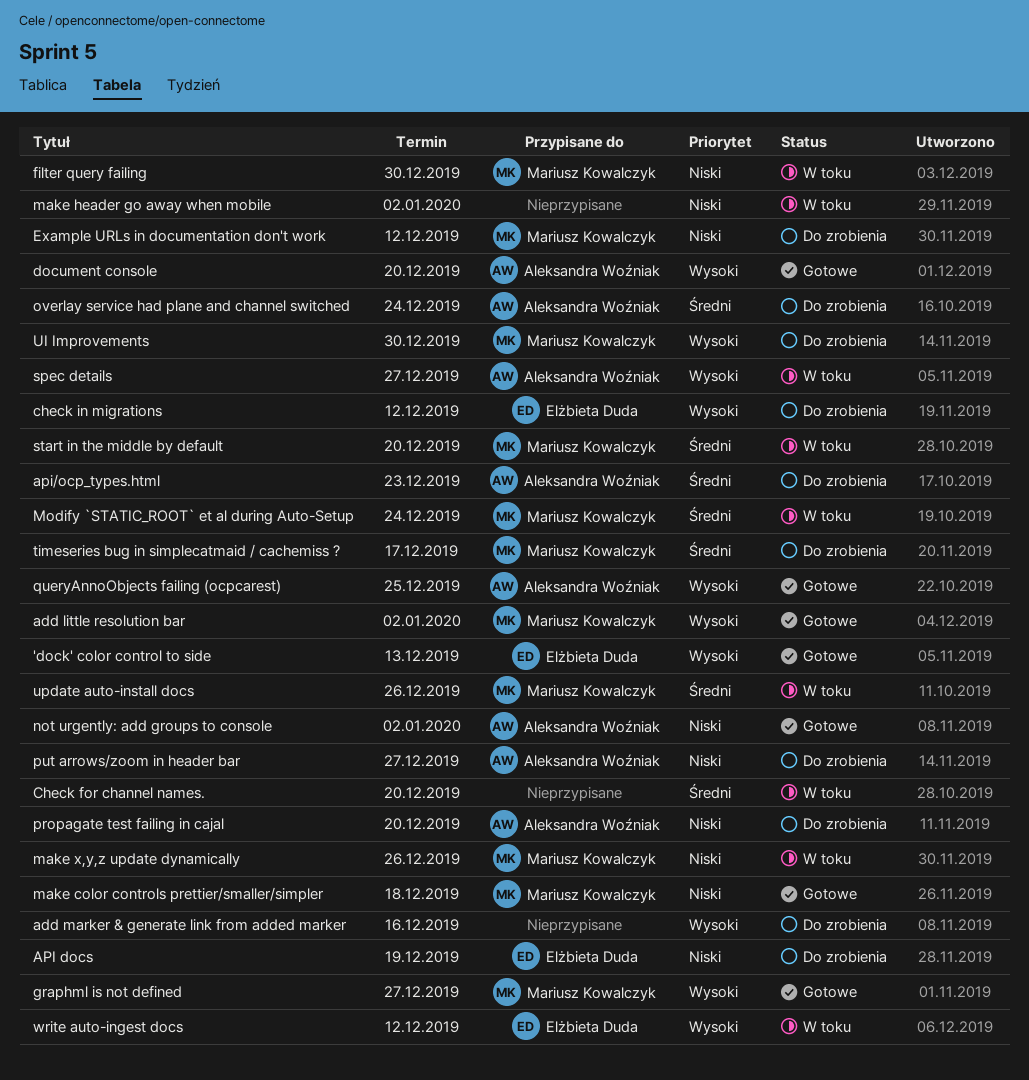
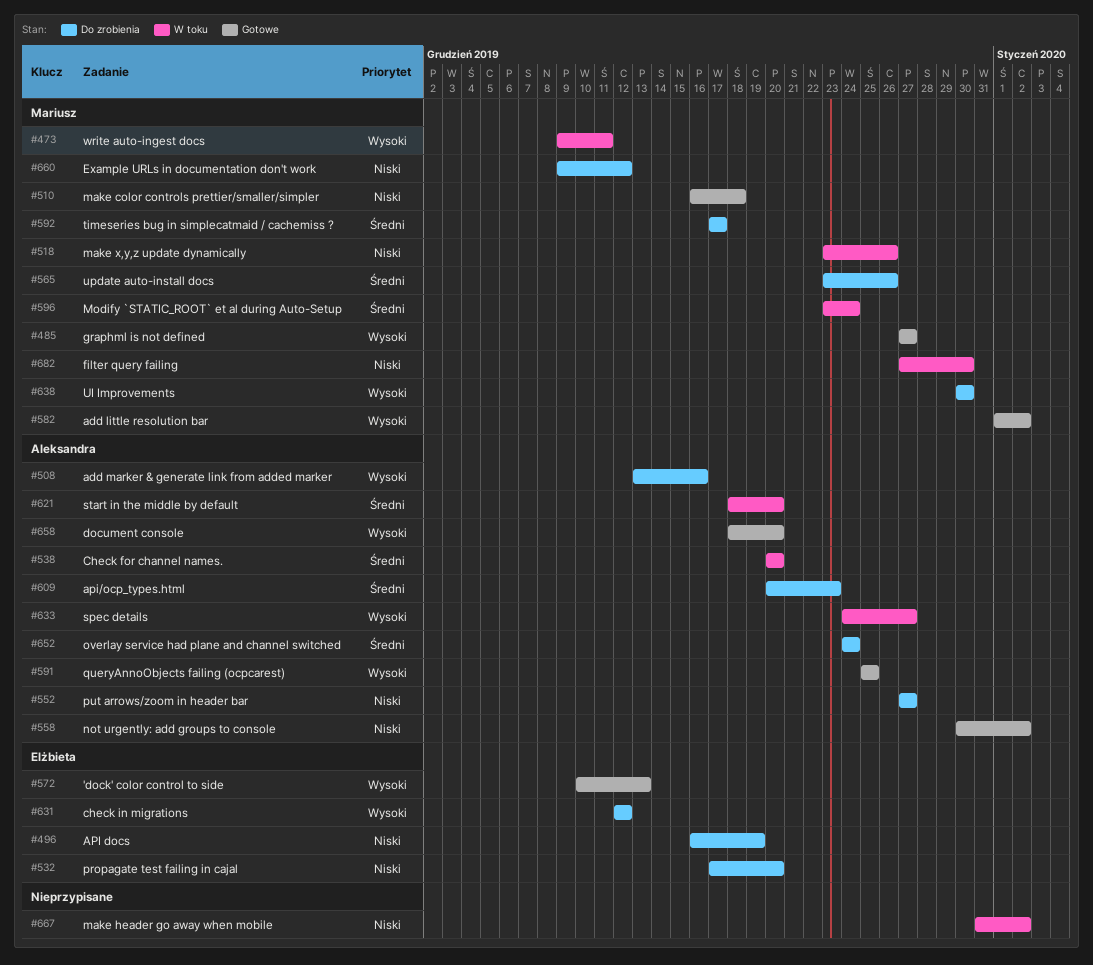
add marker & generate link from added marker, owner: none -> Aleksandra Woźniak
Check for channel names., owner: none -> Aleksandra Woźniak
propagate test failing in cajal, owner: Aleksandra Woźniak -> Elżbieta Duda
start in the middle by default, owner: Mariusz Kowalczyk -> Aleksandra Woźniak
update auto-install docs, status: W toku -> Do zrobienia
write auto-ingest docs, owner: Elżbieta Duda -> Mariusz Kowalczyk
write auto-ingest docs, due: Dec 12 -> Dec 11

